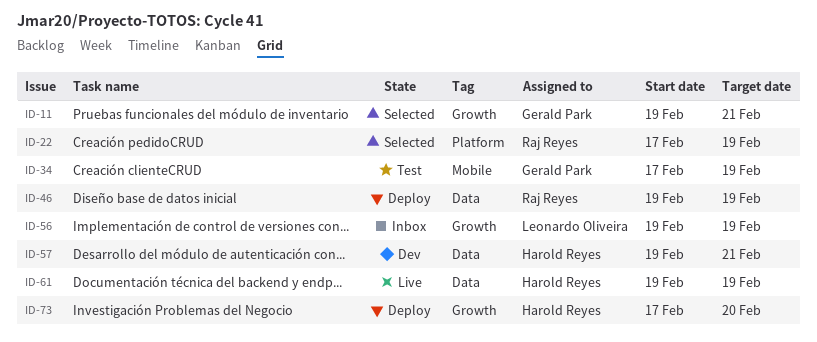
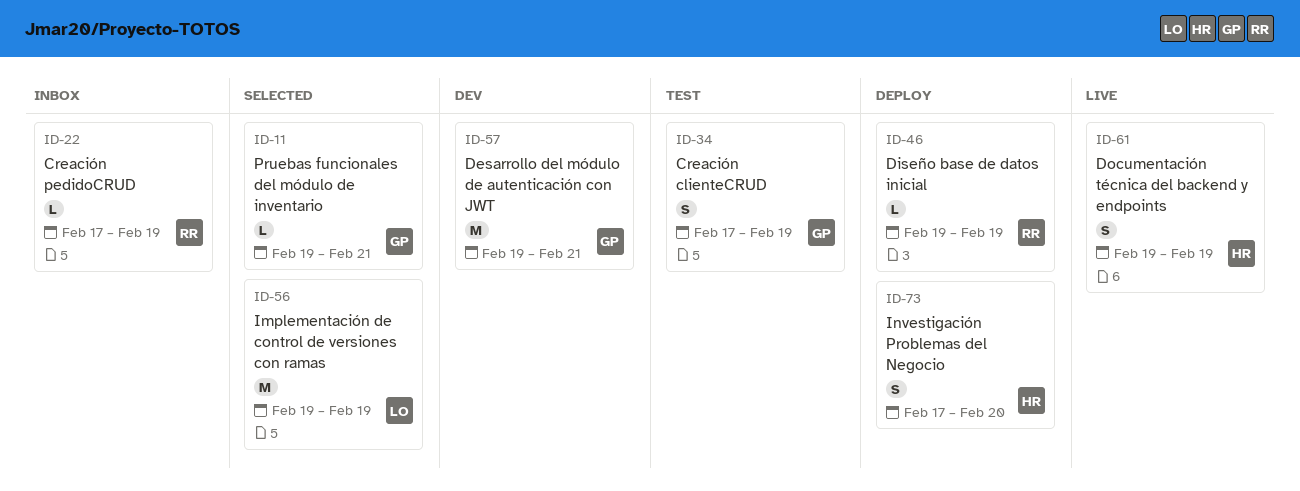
ID-22, status: Selected -> Inbox
ID-56, status: Inbox -> Selected
ID-57, owner: Harold Reyes -> Gerald Park

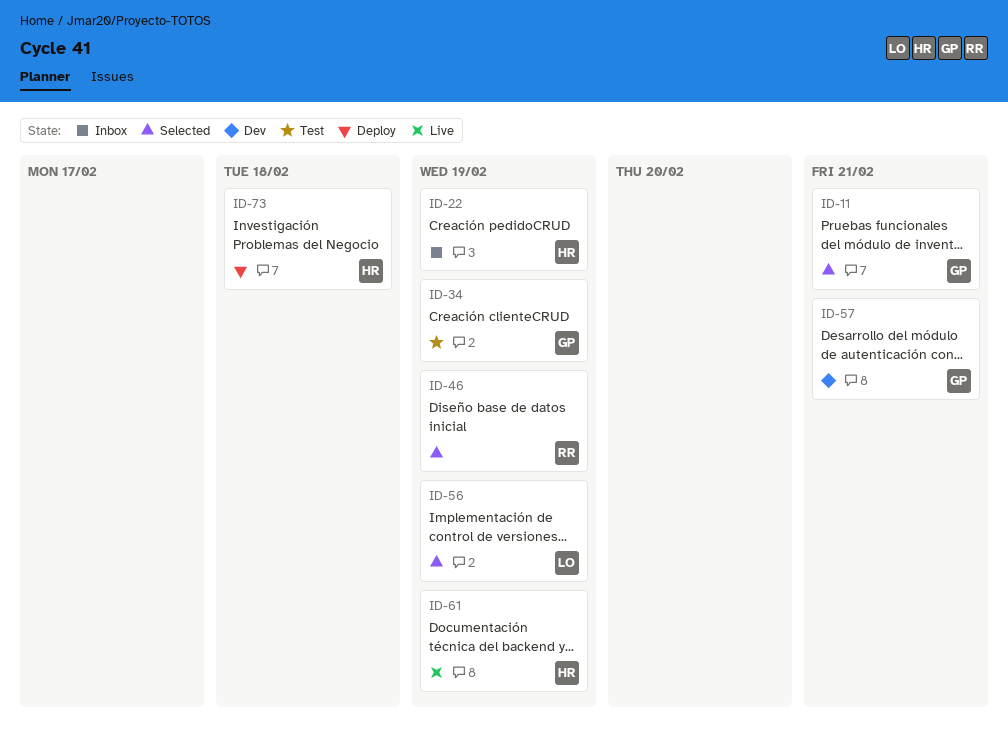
ID-22, owner: RR -> HR
ID-46, status: Deploy -> Selected
ID-73, due: Feb 20 -> Feb 18

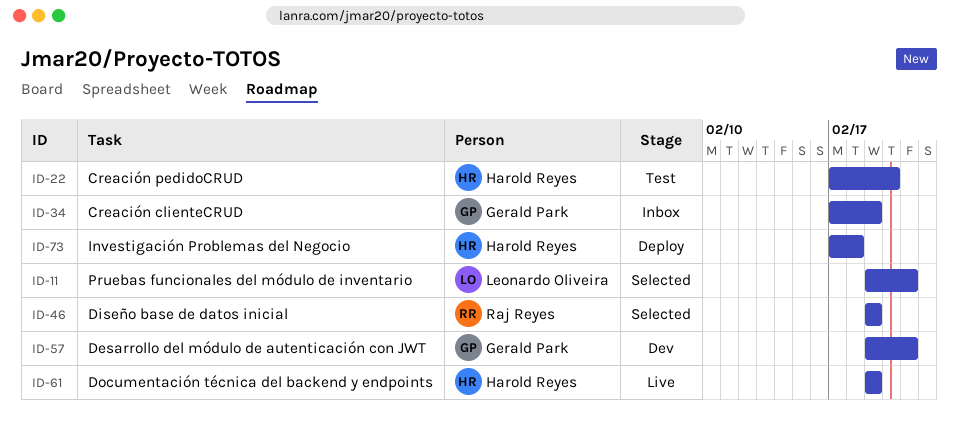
ID-11, owner: Gerald Park -> Leonardo Oliveira
ID-22, status: Inbox -> Test
ID-22, due: Feb 19 -> Feb 20
ID-34, status: Test -> Inbox
ID-56: present -> none

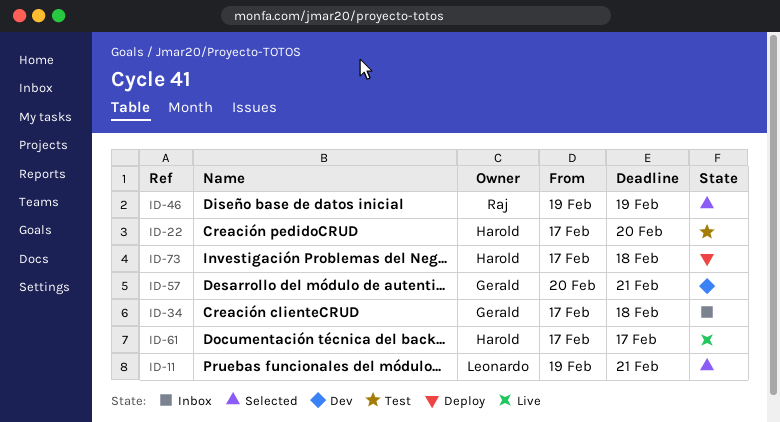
ID-34, due: Feb 19 -> Feb 18
ID-57, start: Feb 19 -> Feb 20
ID-61, start: Feb 19 -> Feb 17
ID-61, due: Feb 19 -> Feb 17

